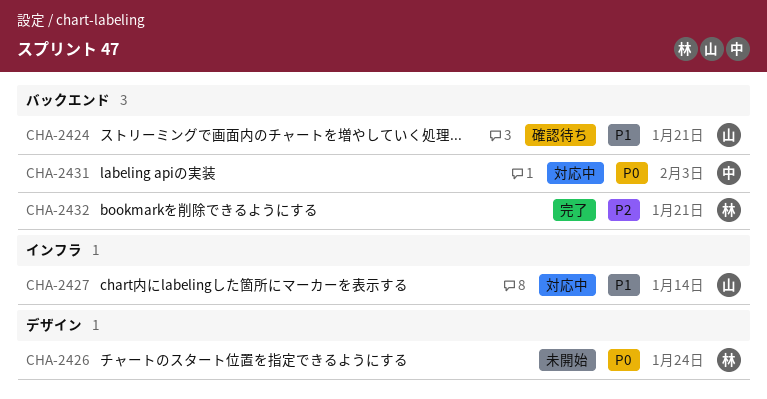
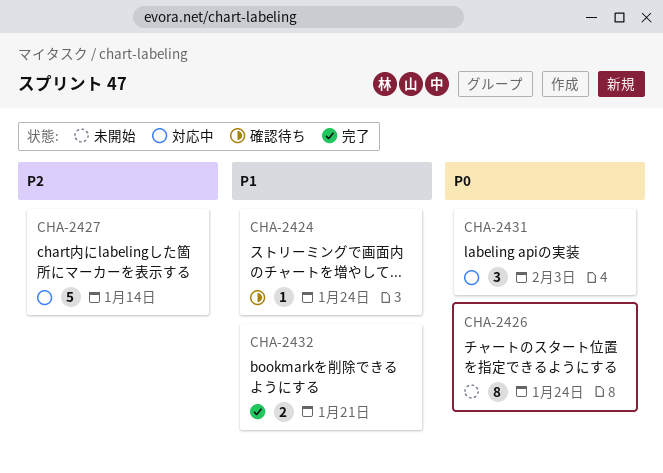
CHA-2424, due: Jan 21 -> Jan 24
CHA-2427, priority: P1 -> P2
CHA-2432, priority: P2 -> P1

